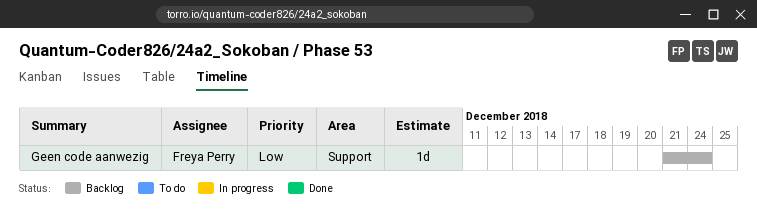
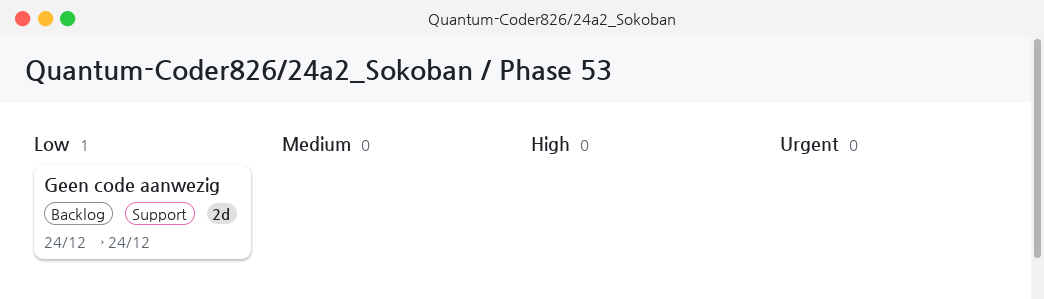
Geen code aanwezig, estimate: 1d -> 2d
Geen code aanwezig, start: Dec 21 -> Dec 24

